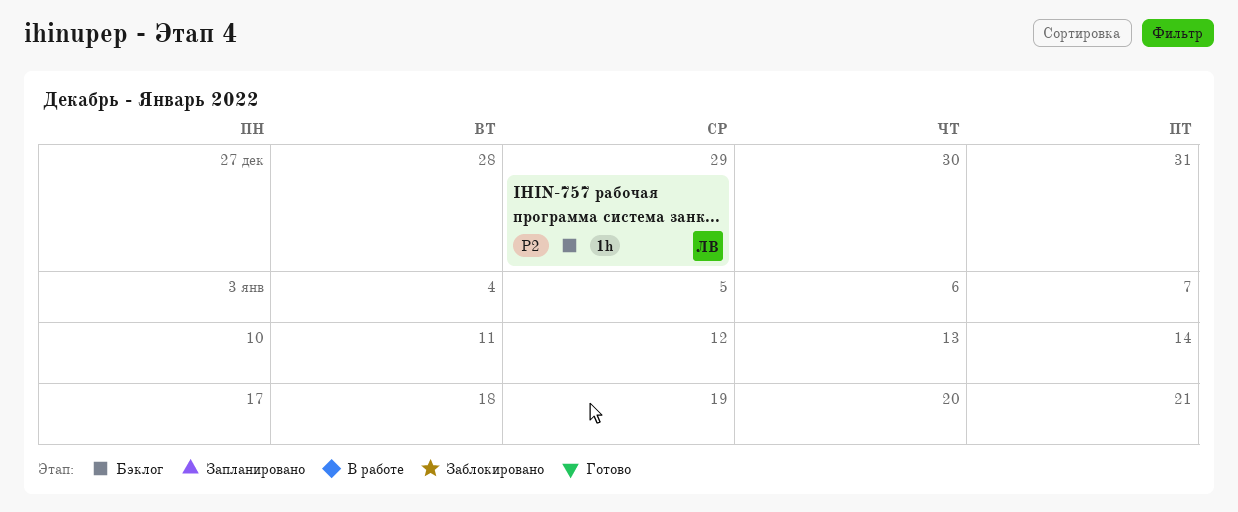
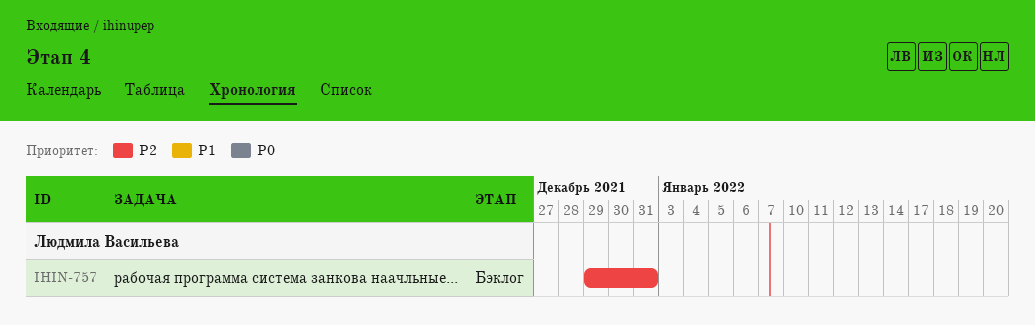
IHIN-757, due: Dec 29 -> Dec 31

